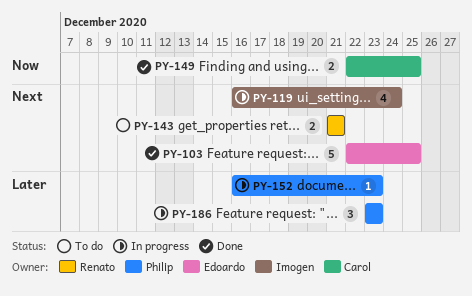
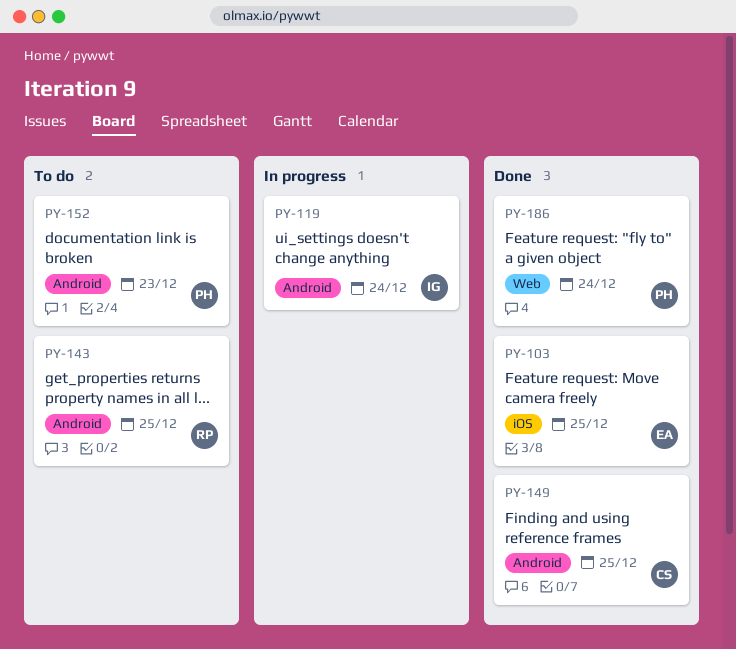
PY-143, due: Dec 21 -> Dec 25
PY-152, status: In progress -> To do
PY-186, status: In progress -> Done
PY-186, due: Dec 23 -> Dec 24

